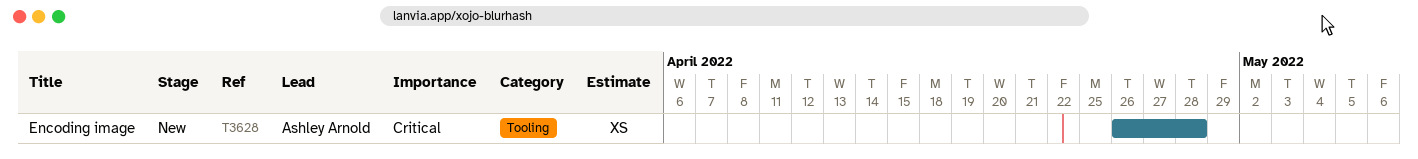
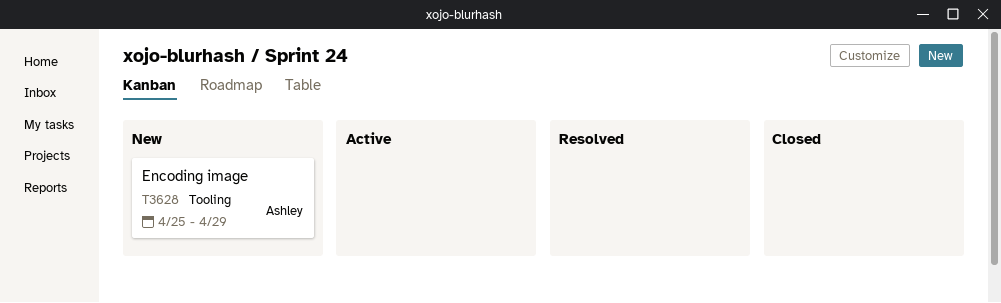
T3628, start: Apr 26 -> Apr 25
T3628, due: Apr 28 -> Apr 29

